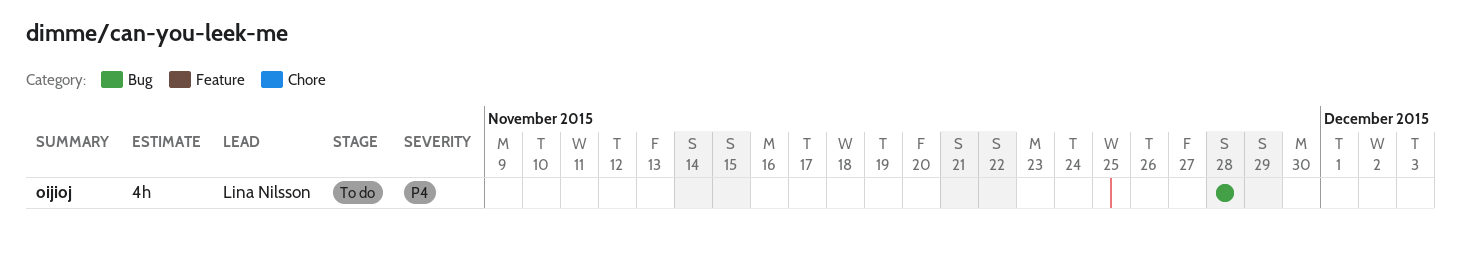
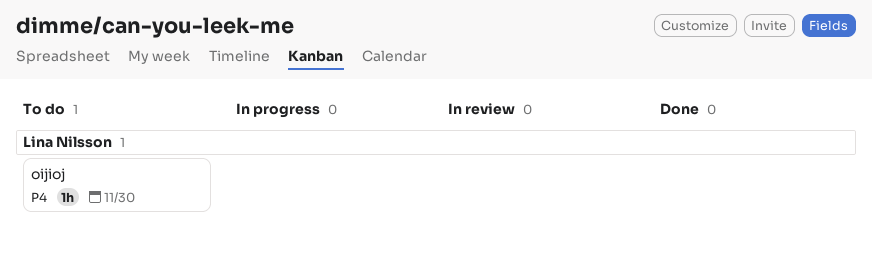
oijioj, estimate: 4h -> 1h
oijioj, due: Nov 28 -> Nov 30

